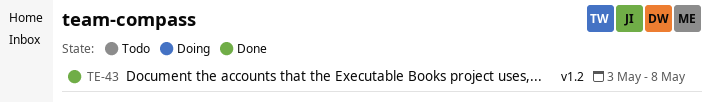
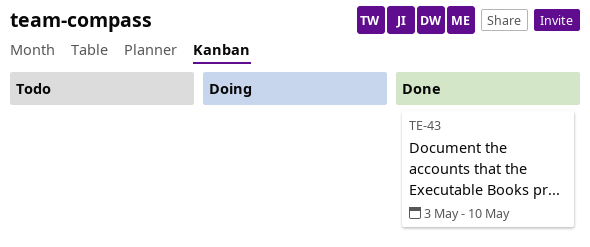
TE-43, due: May 8 -> May 10

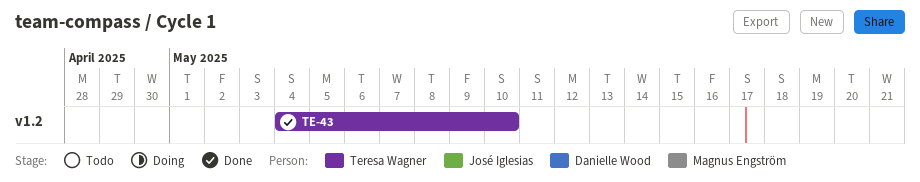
TE-43, start: May 3 -> May 4

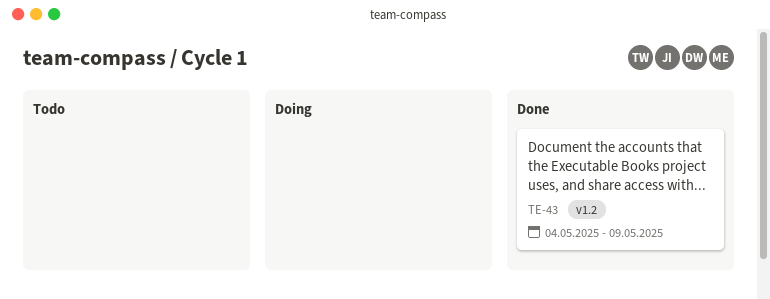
TE-43, due: May 10 -> May 9

